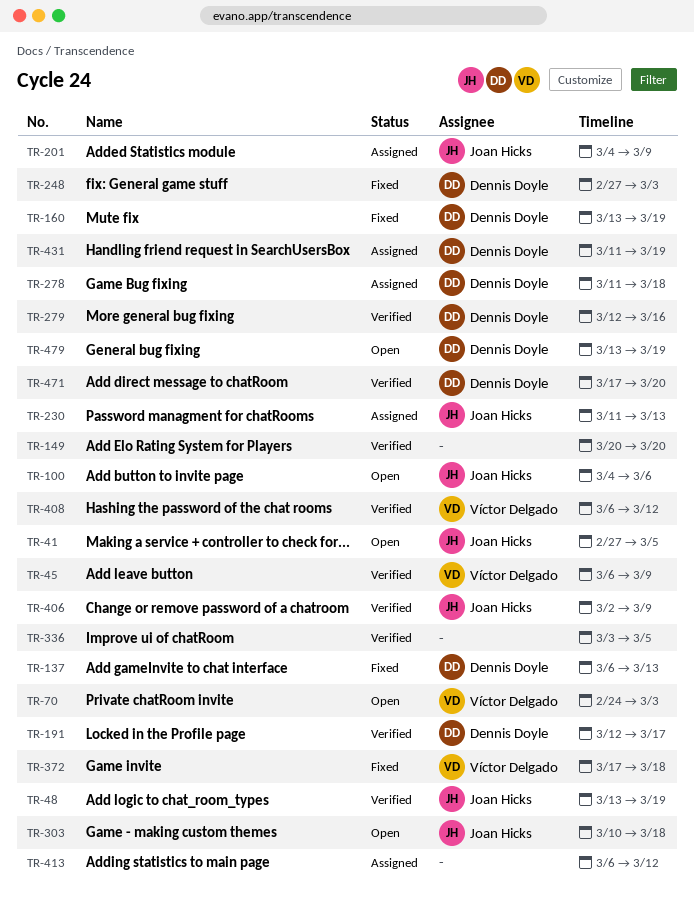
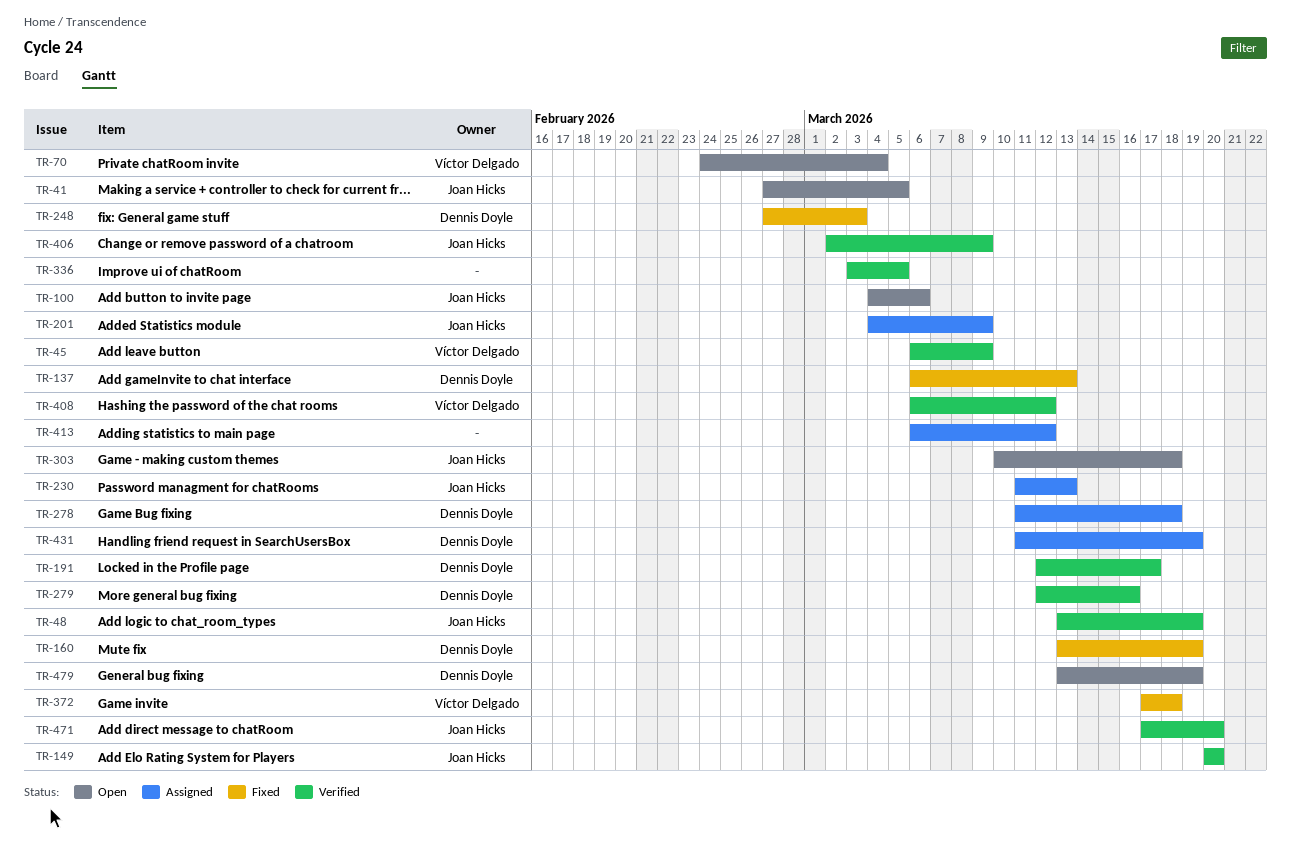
TR-70, due: Mar 3 -> Mar 4
TR-149, owner: none -> Joan Hicks
TR-471, owner: Dennis Doyle -> Joan Hicks

